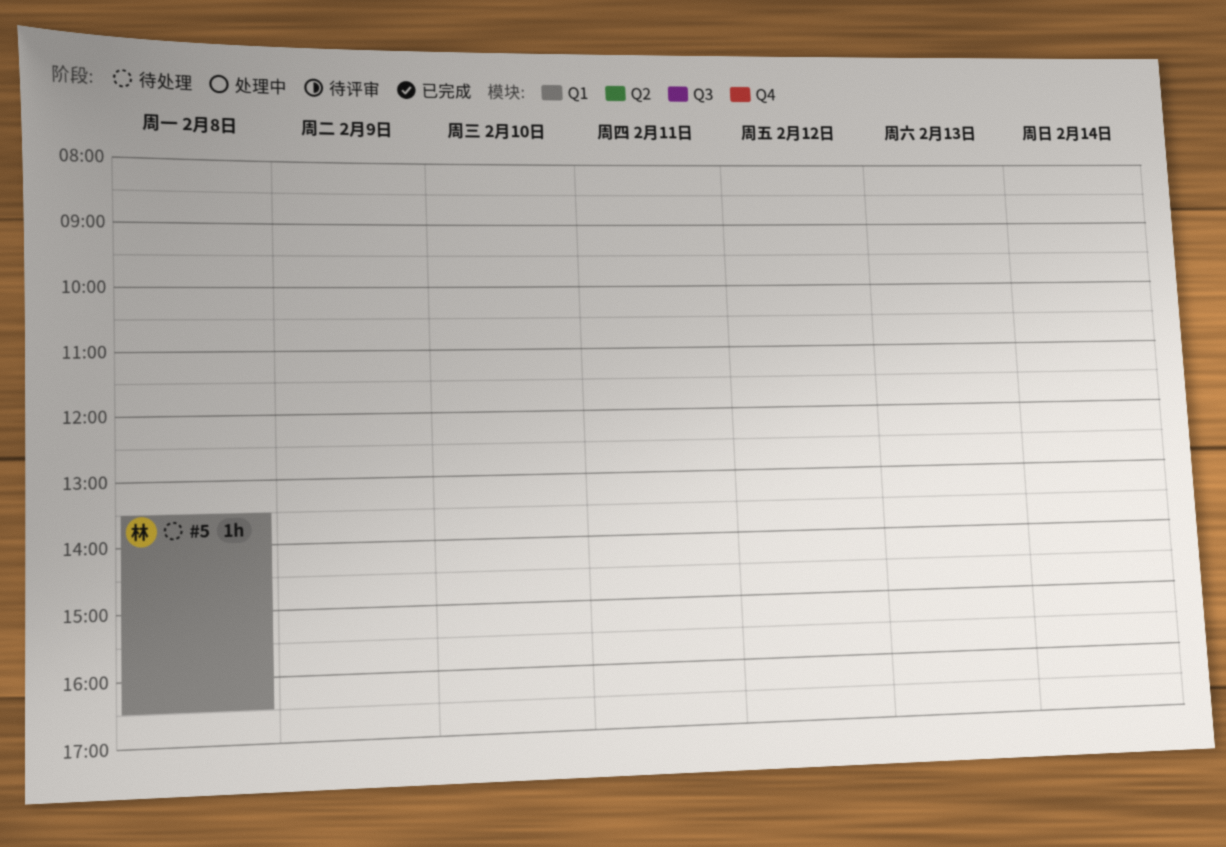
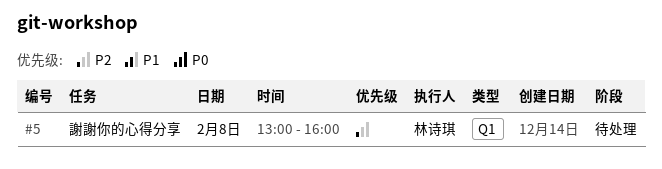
#5, begins: 13:30 -> 13:00
#5, ends: 16:30 -> 16:00

